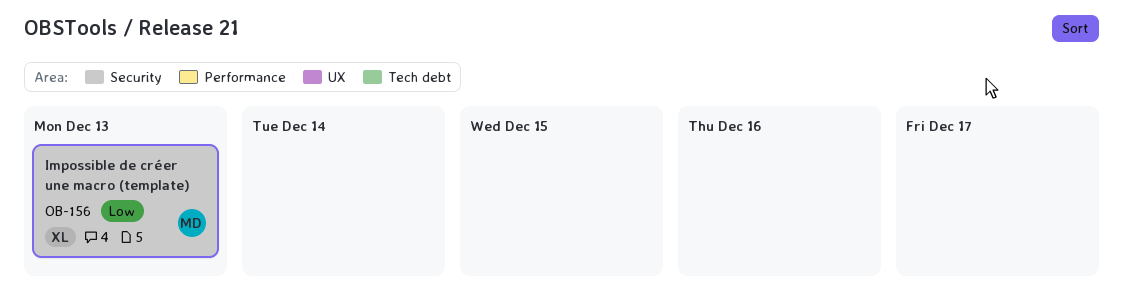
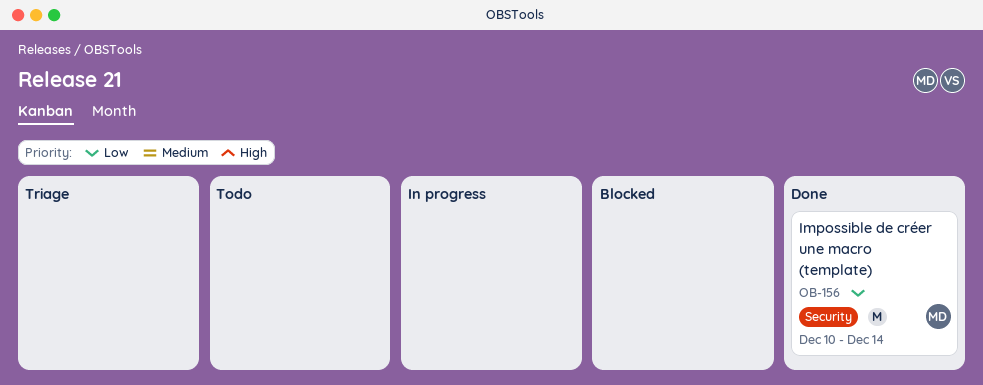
OB-156, estimate: XL -> M
OB-156, due: Dec 13 -> Dec 14

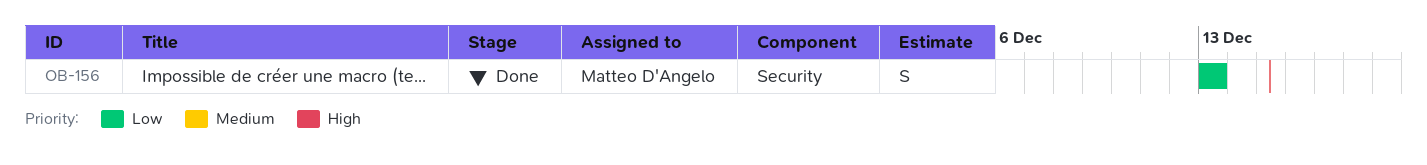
OB-156, estimate: M -> S
OB-156, start: Dec 10 -> Dec 13
OB-156, due: Dec 14 -> Dec 13

